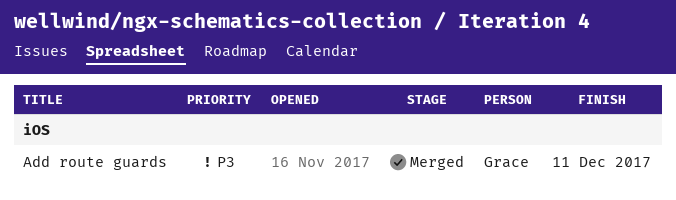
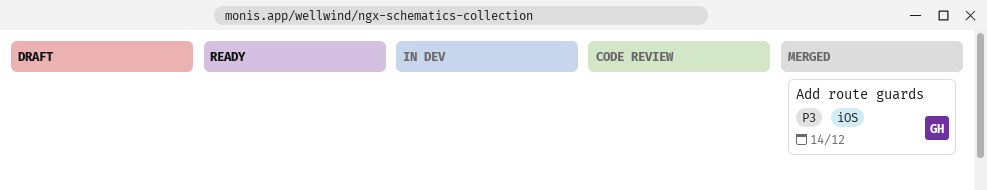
Add route guards, due: Dec 11 -> Dec 14

